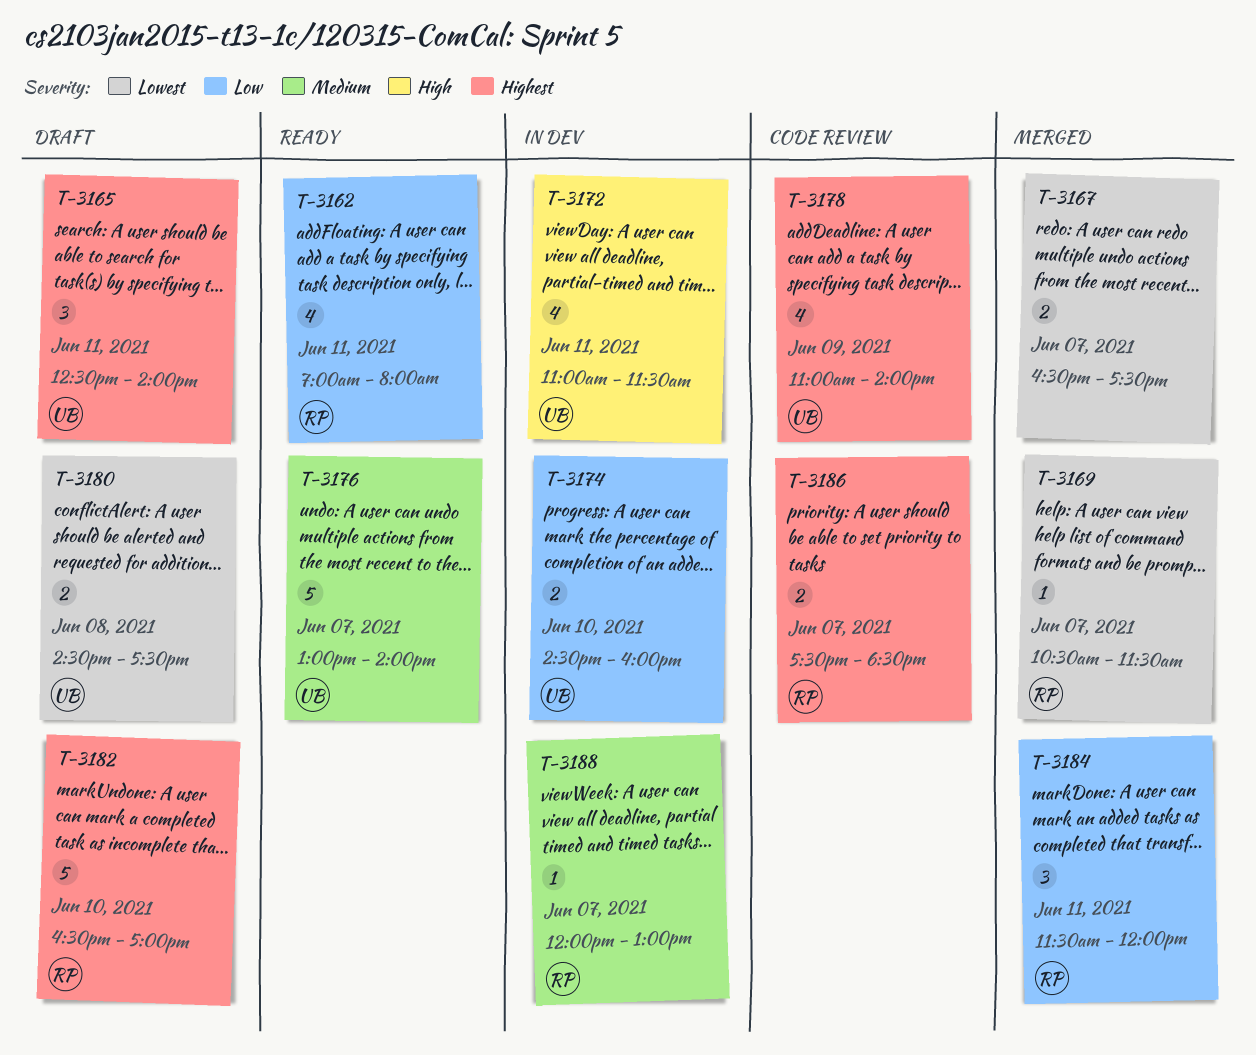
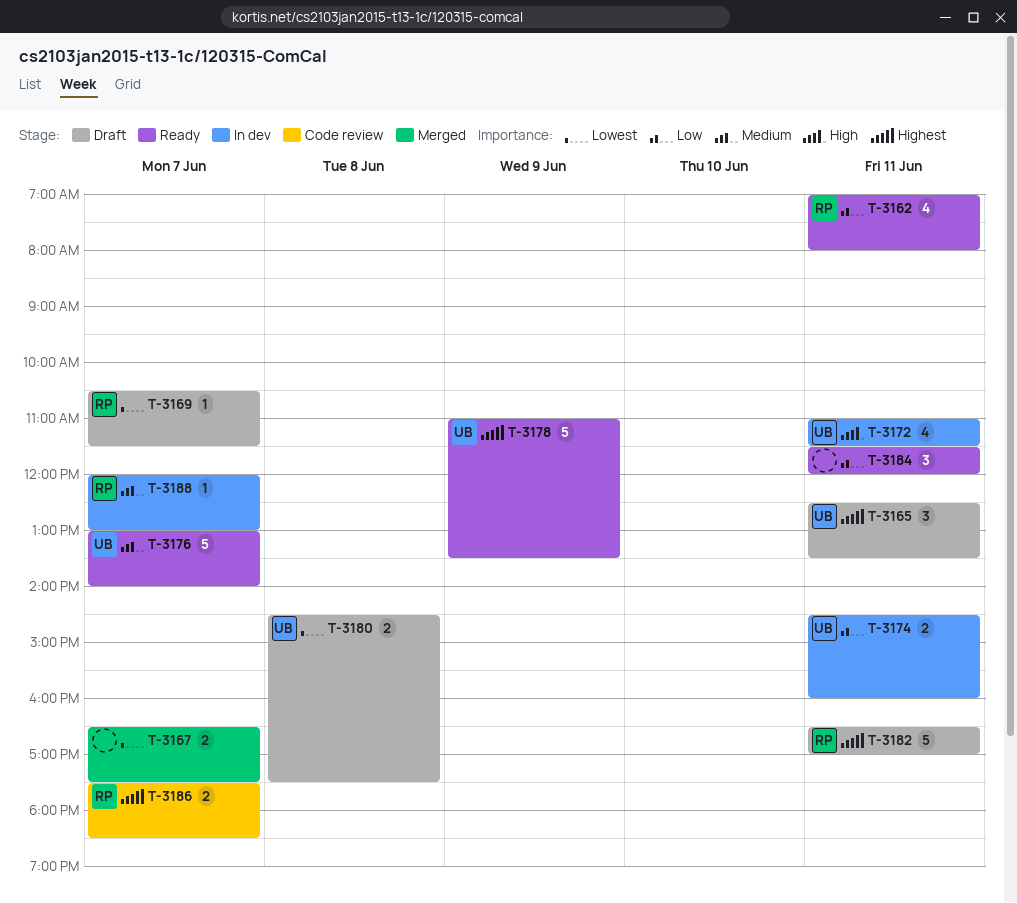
T-3165, ends: 14:00 -> 13:30
T-3169, status: Merged -> Draft
T-3174, day: Jun 10 -> Jun 11
T-3178, status: Code review -> Ready
T-3178, estimate: 4 -> 5
T-3178, ends: 14:00 -> 13:30
T-3182, day: Jun 10 -> Jun 11
T-3184, status: Merged -> Ready
T-3184, owner: RP -> none

